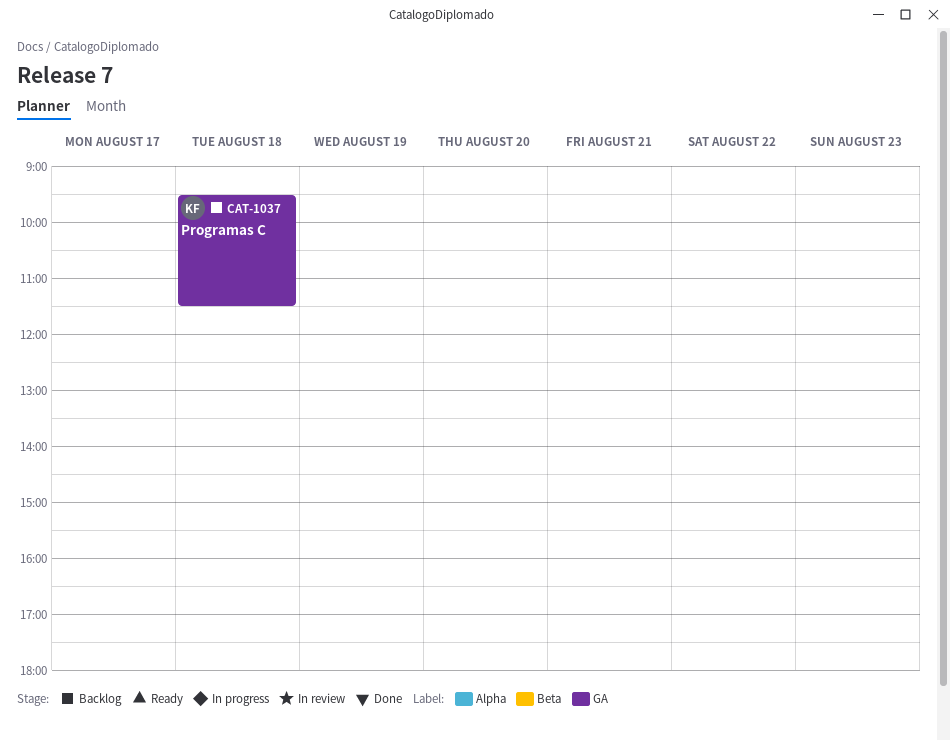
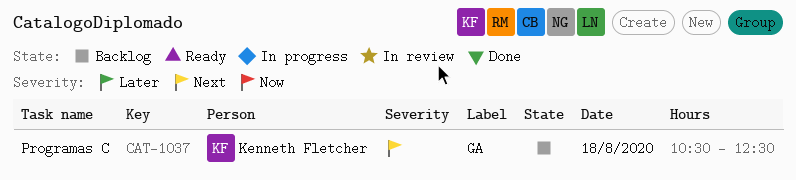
CAT-1037, begins: 09:30 -> 10:30
CAT-1037, ends: 11:30 -> 12:30

